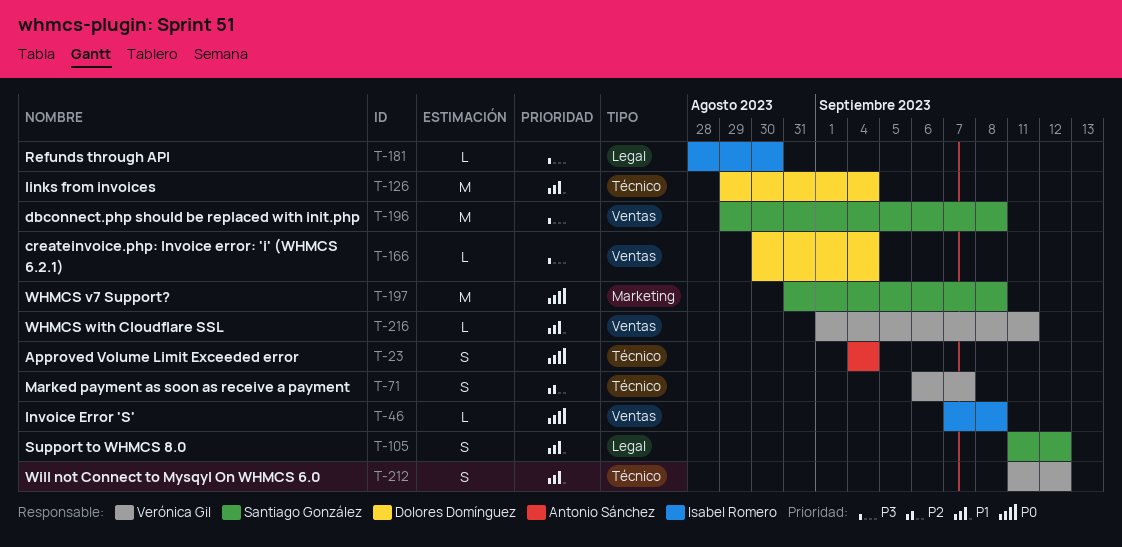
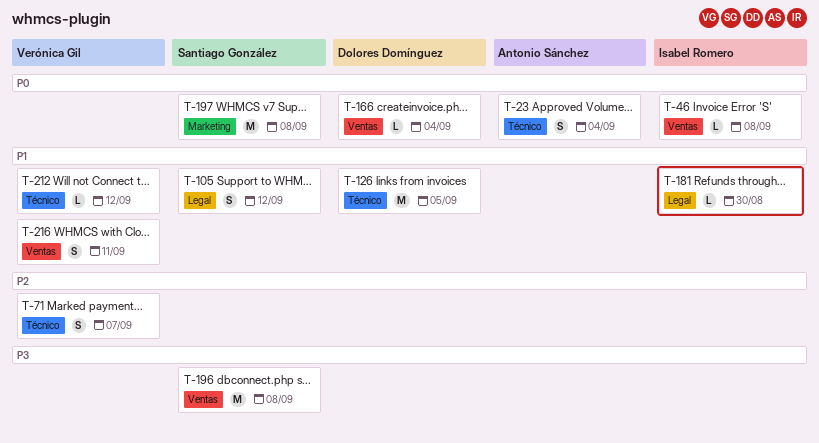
T-126, due: Sep 4 -> Sep 5
T-166, priority: P3 -> P0
T-181, priority: P3 -> P1
T-212, estimate: S -> L
T-216, estimate: L -> S

